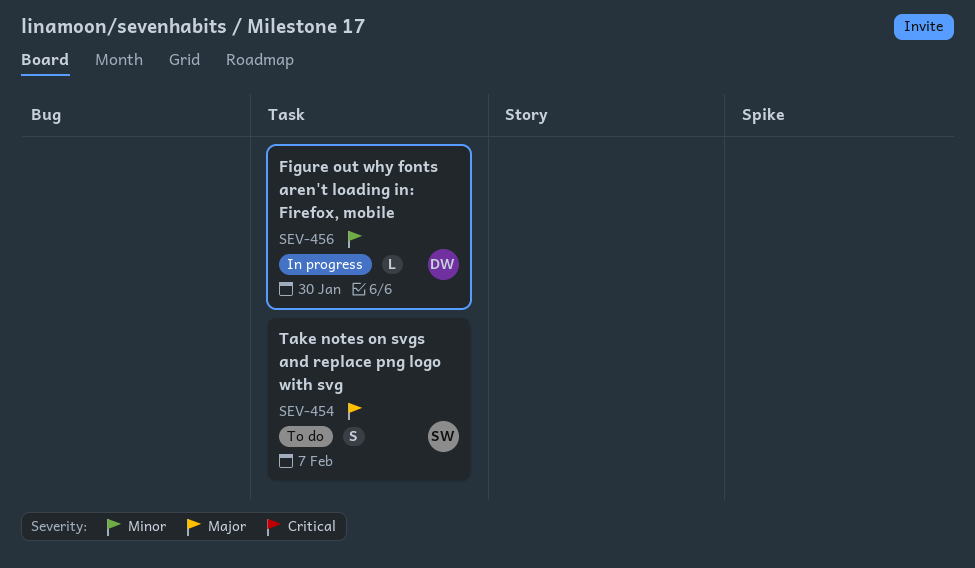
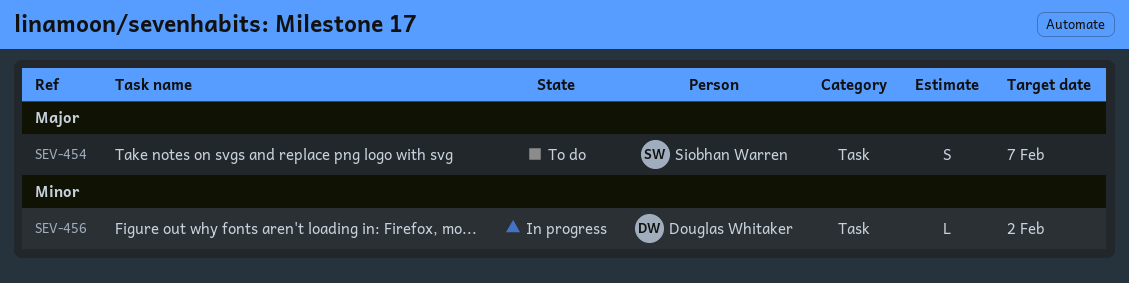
SEV-456, due: Jan 30 -> Feb 2

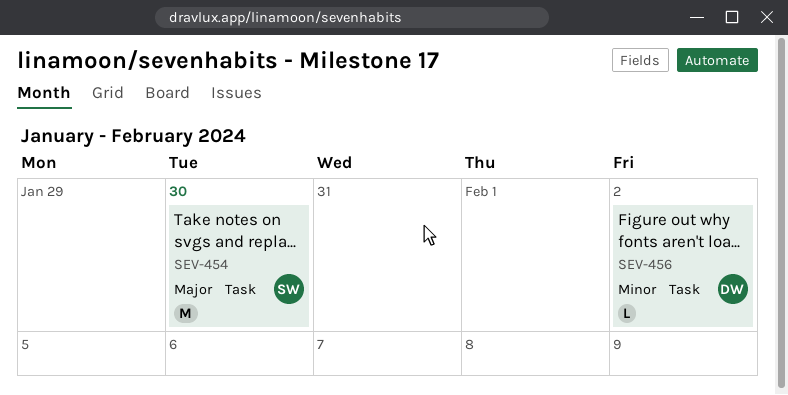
SEV-454, estimate: S -> M
SEV-454, due: Feb 7 -> Jan 30

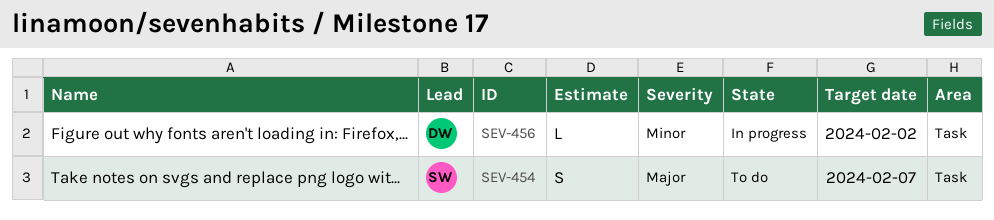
SEV-454, estimate: M -> S
SEV-454, due: Jan 30 -> Feb 7

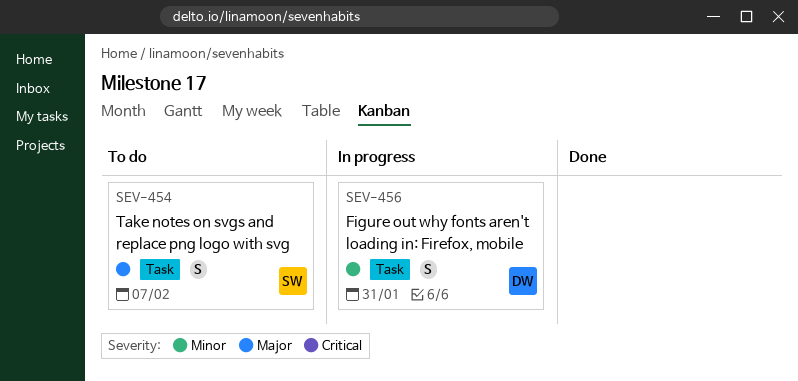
SEV-456, estimate: L -> S
SEV-456, due: Feb 2 -> Jan 31

